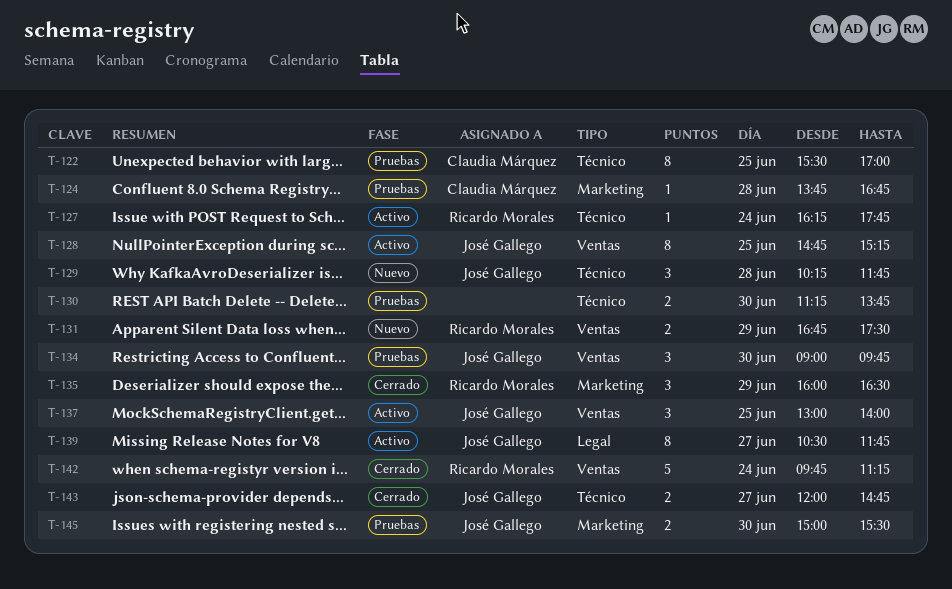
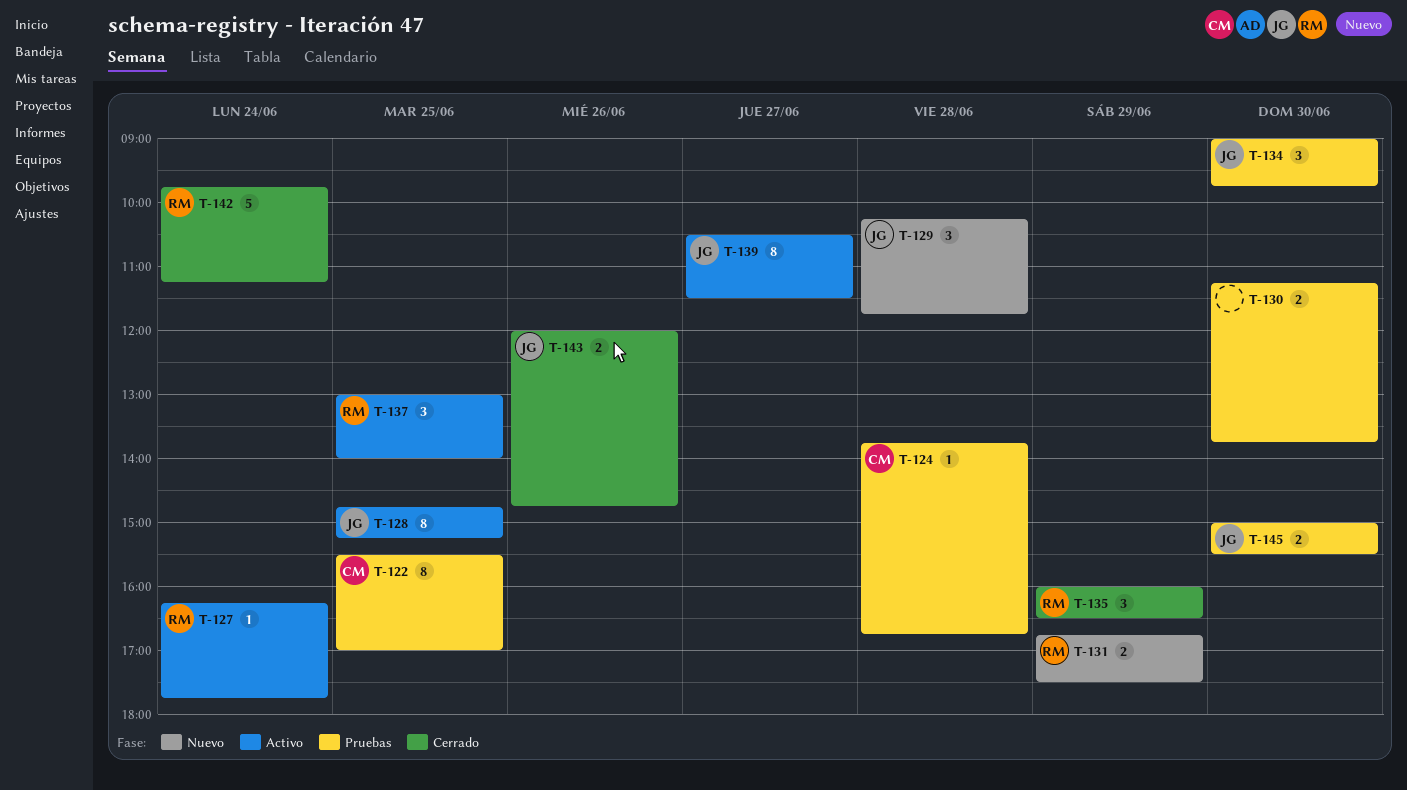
T-137, owner: José Gallego -> Ricardo Morales
T-139, ends: 11:45 -> 11:30
T-143, day: Jun 27 -> Jun 26

